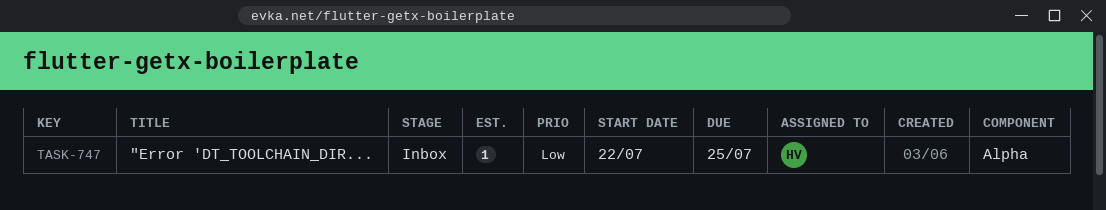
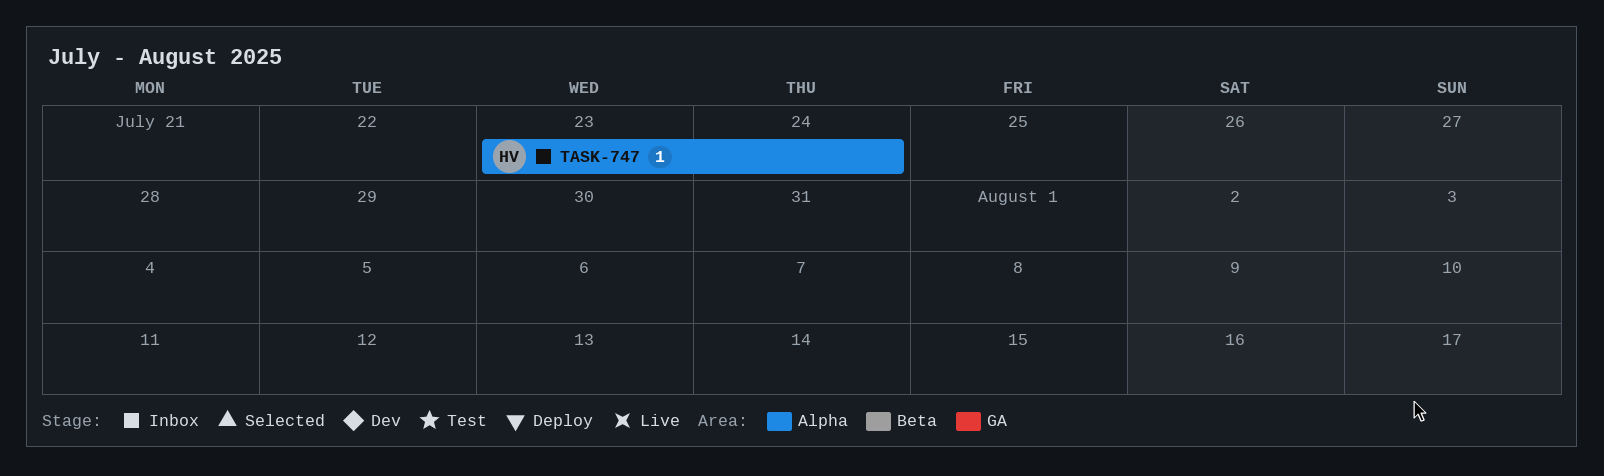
TASK-747, start: Jul 22 -> Jul 23
TASK-747, due: Jul 25 -> Jul 24

